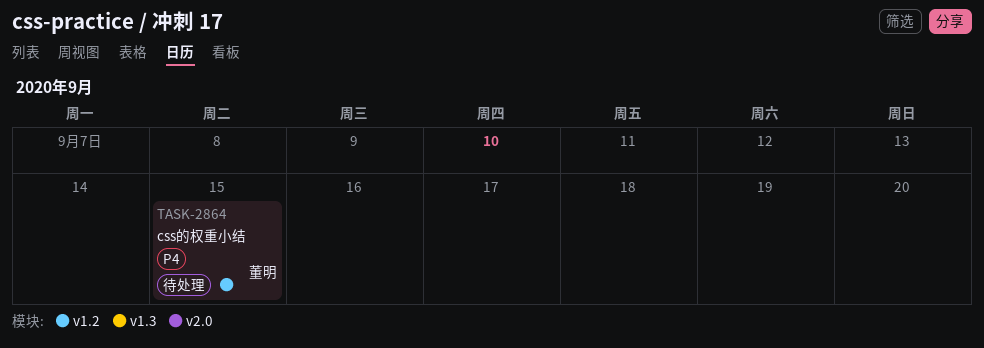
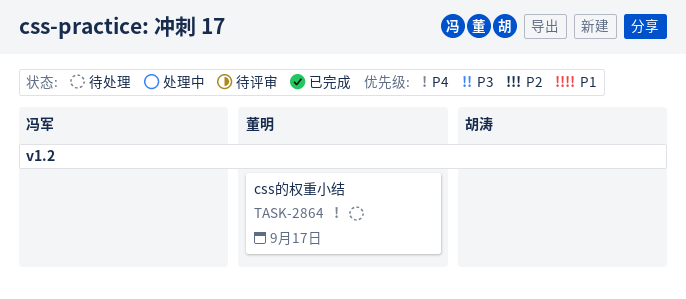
TASK-2864, due: Sep 15 -> Sep 17

